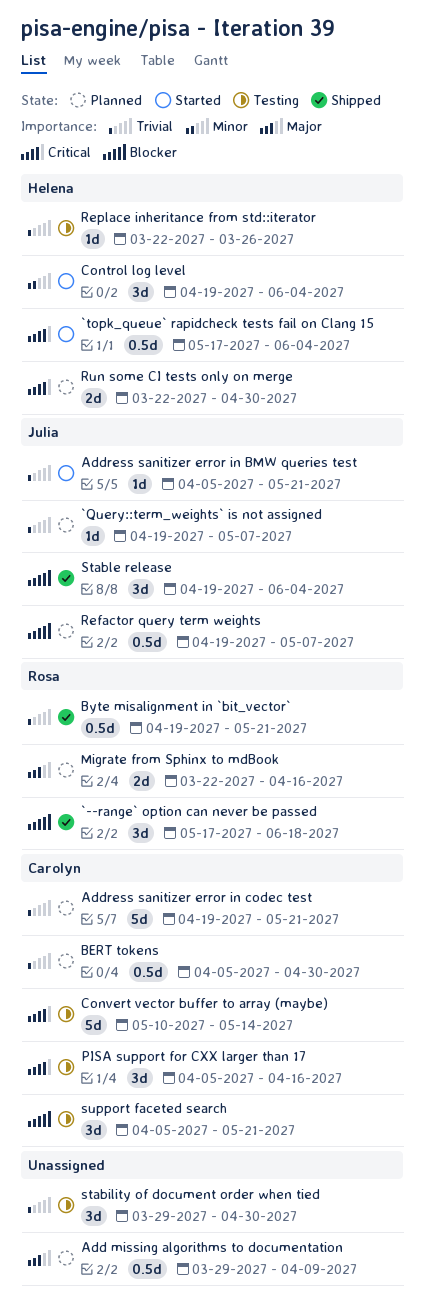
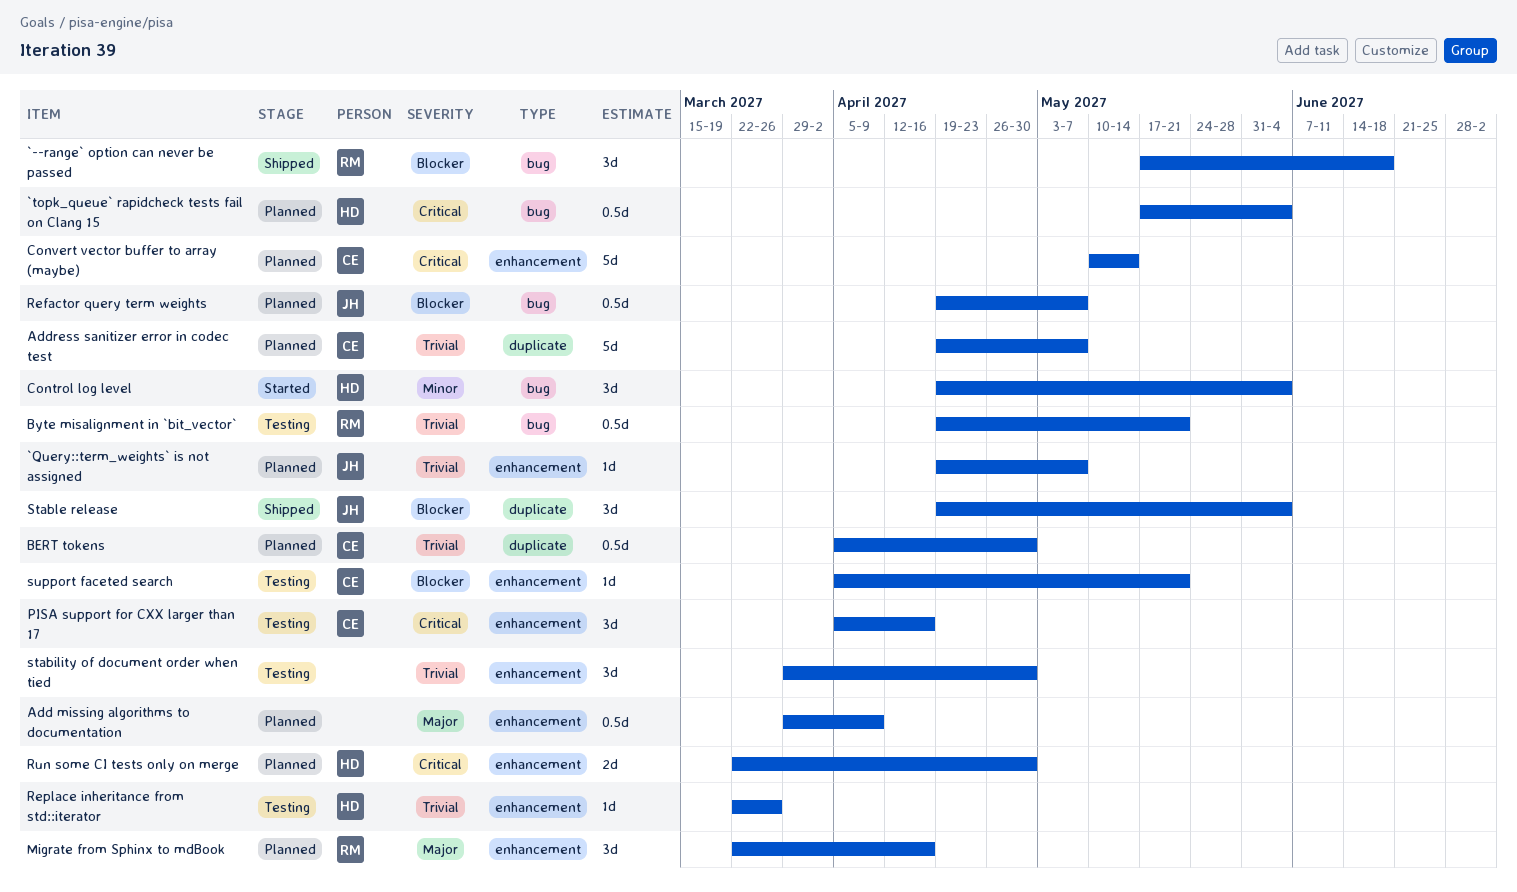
`topk_queue` rapidcheck tests fail on Clang 15, status: Started -> Planned
Address sanitizer error in BMW queries test: present -> none
Address sanitizer error in codec test, due: May 21 -> May 7
Byte misalignment in `bit_vector`, status: Shipped -> Testing
Convert vector buffer to array (maybe), status: Testing -> Planned
Migrate from Sphinx to mdBook, estimate: 2d -> 3d
support faceted search, estimate: 3d -> 1d

